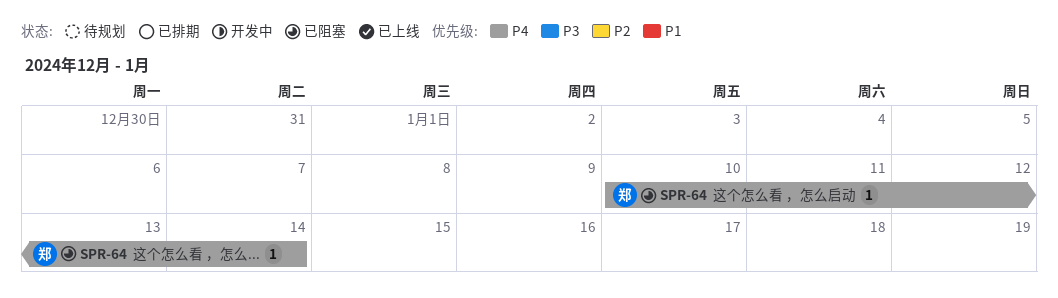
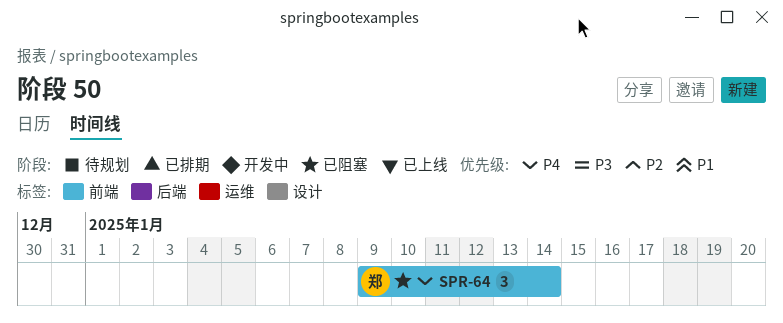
SPR-64, estimate: 1 -> 3
SPR-64, start: Jan 10 -> Jan 9

